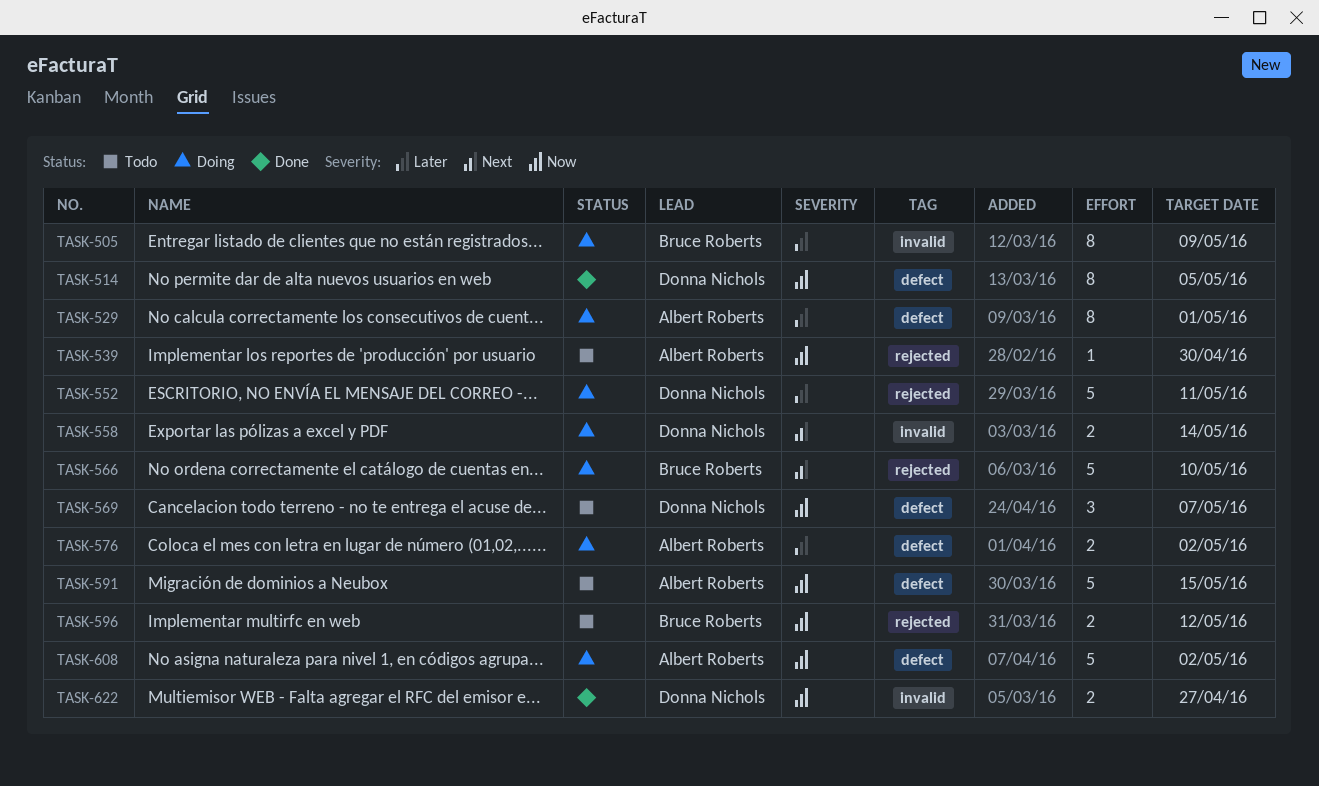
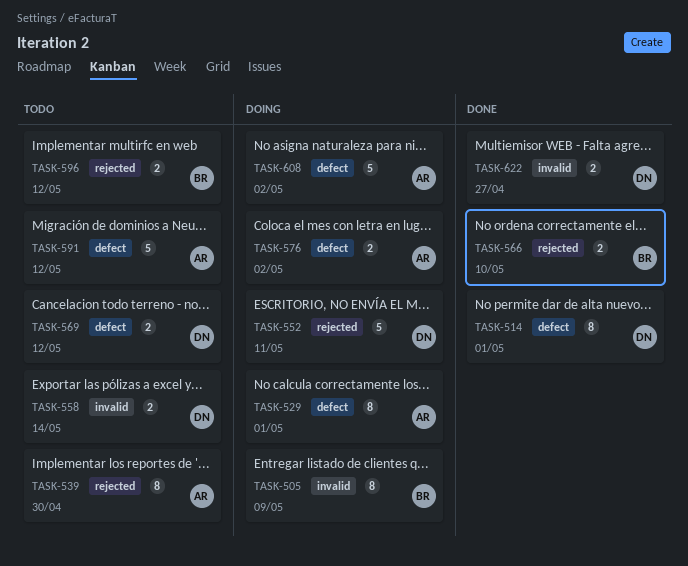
TASK-514, due: May 5 -> May 1
TASK-539, estimate: 1 -> 8
TASK-558, status: Doing -> Todo
TASK-566, status: Doing -> Done
TASK-566, estimate: 5 -> 2
TASK-569, estimate: 3 -> 2
TASK-569, due: May 7 -> May 12
TASK-591, due: May 15 -> May 12

